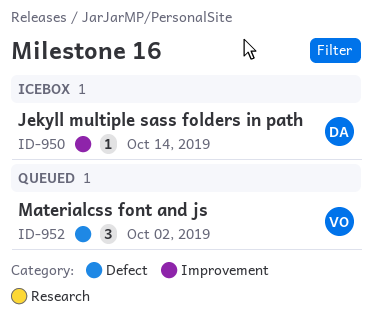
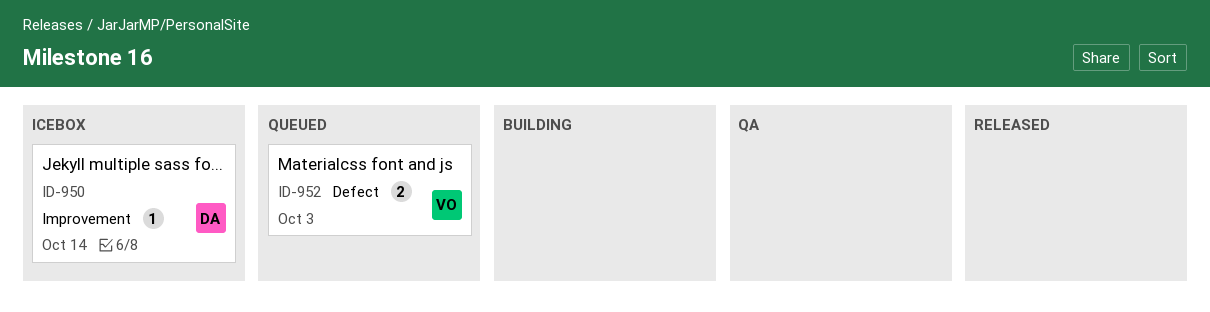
ID-952, estimate: 3 -> 2
ID-952, due: Oct 2 -> Oct 3

